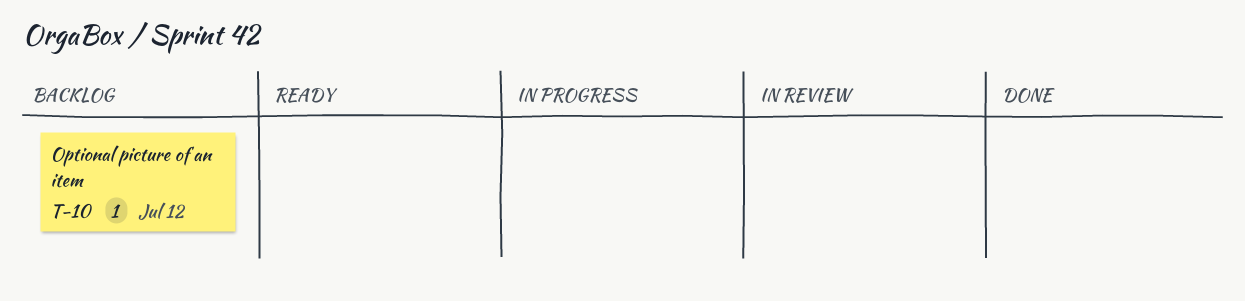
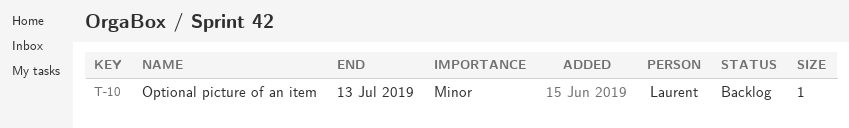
T-10, due: Jul 12 -> Jul 13

